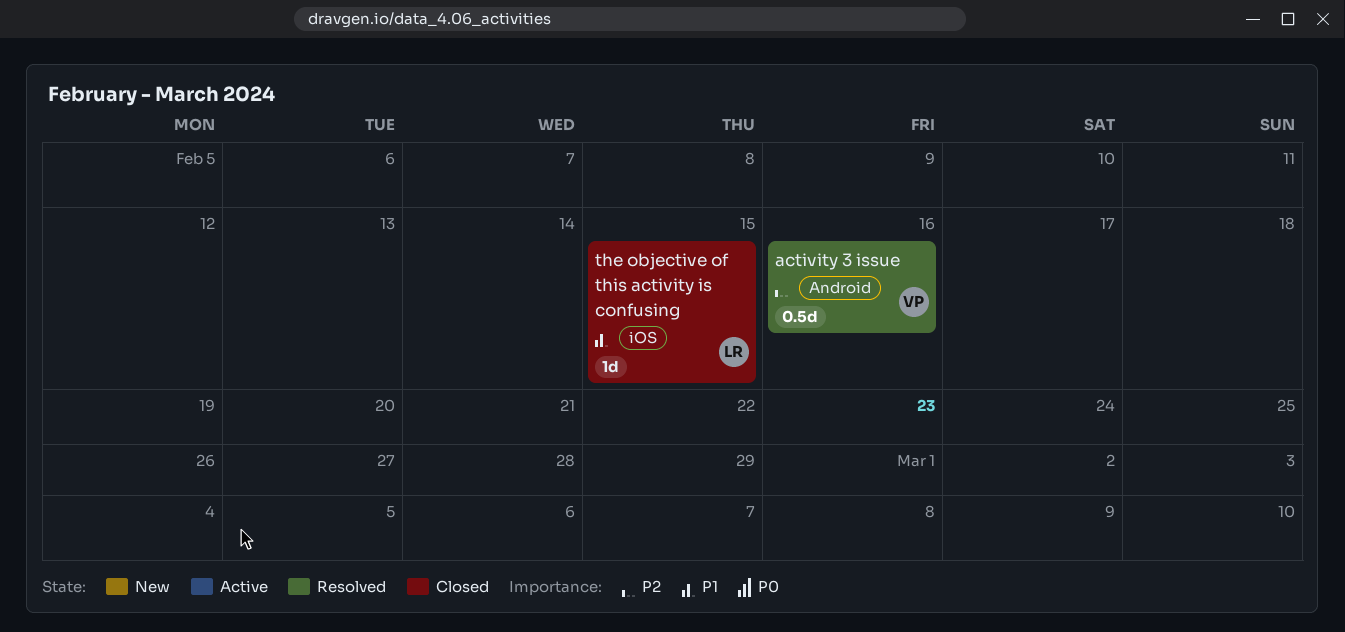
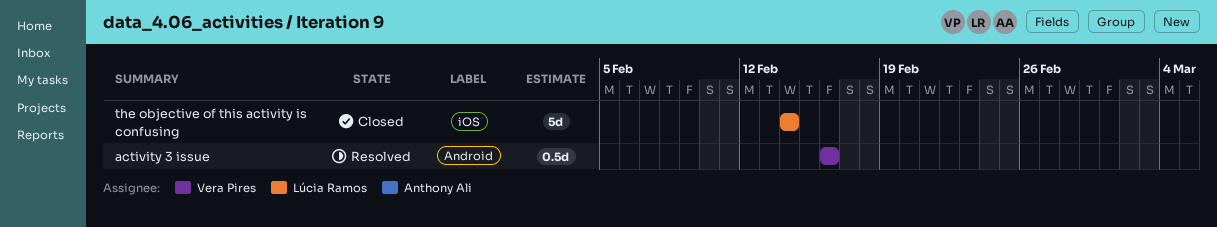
the objective of this activity is confusing, estimate: 1d -> 5d
the objective of this activity is confusing, due: Feb 15 -> Feb 14

